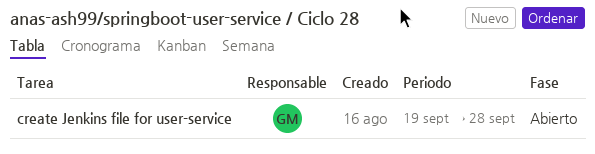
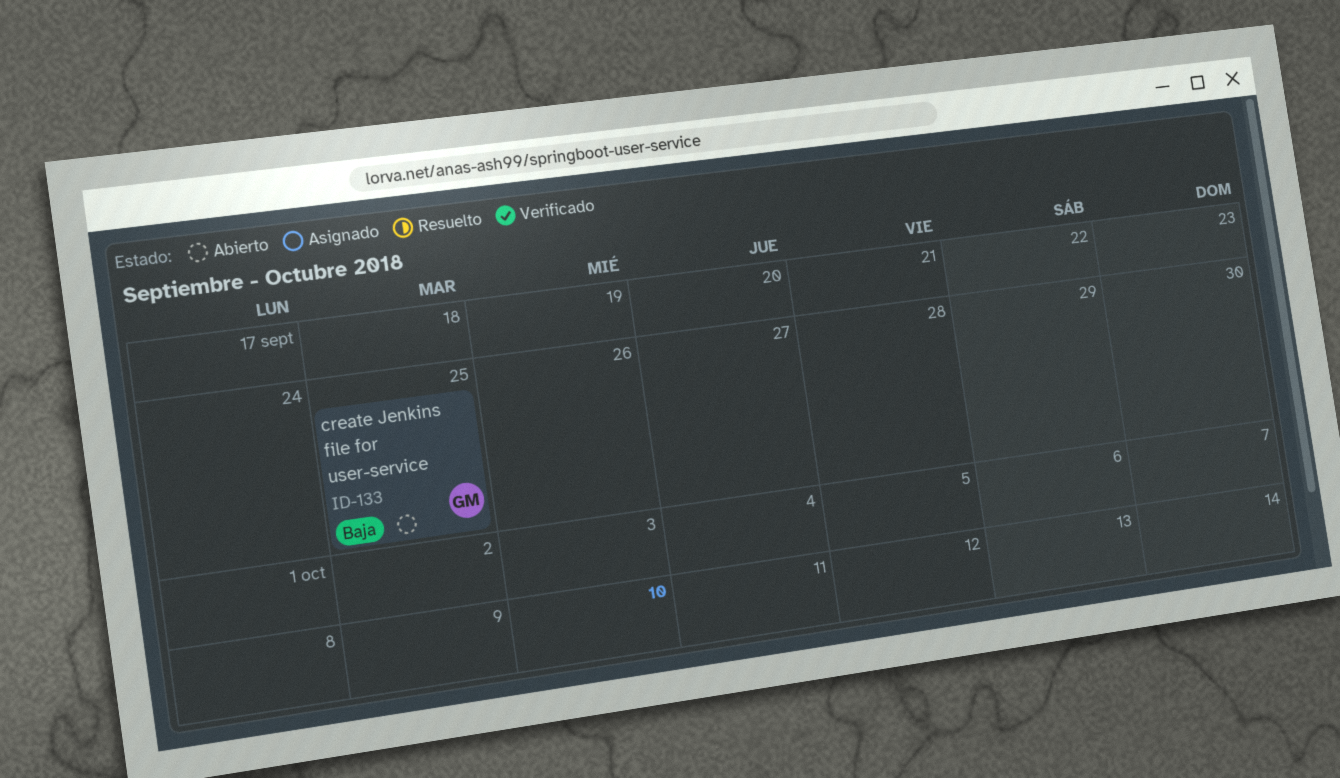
create Jenkins file for user-service, due: Sep 28 -> Sep 25

